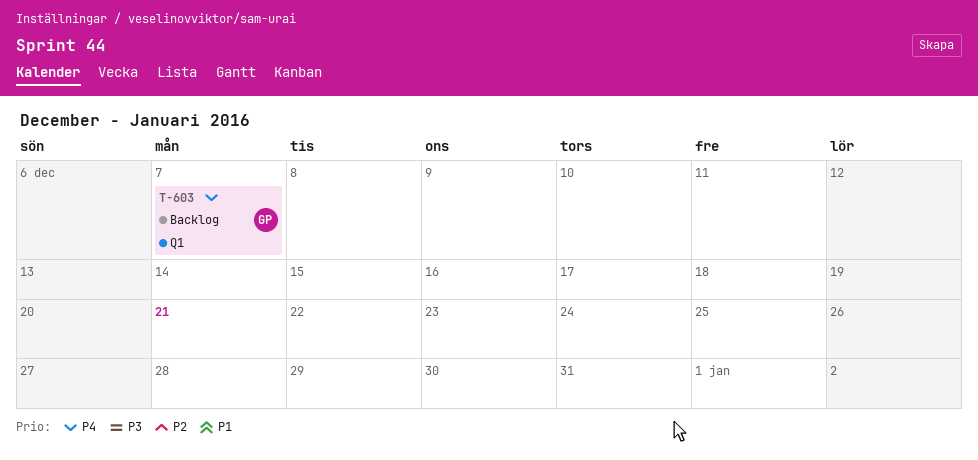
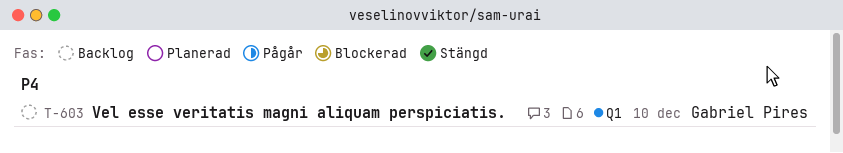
T-603, due: Dec 7 -> Dec 10

